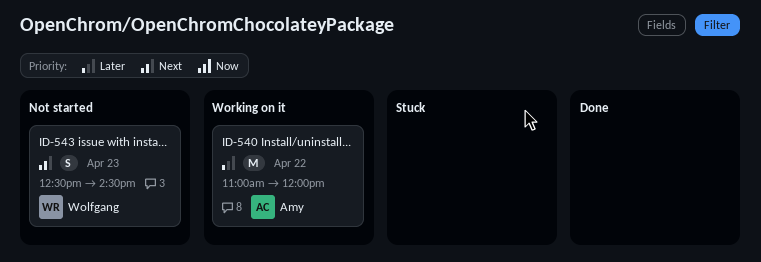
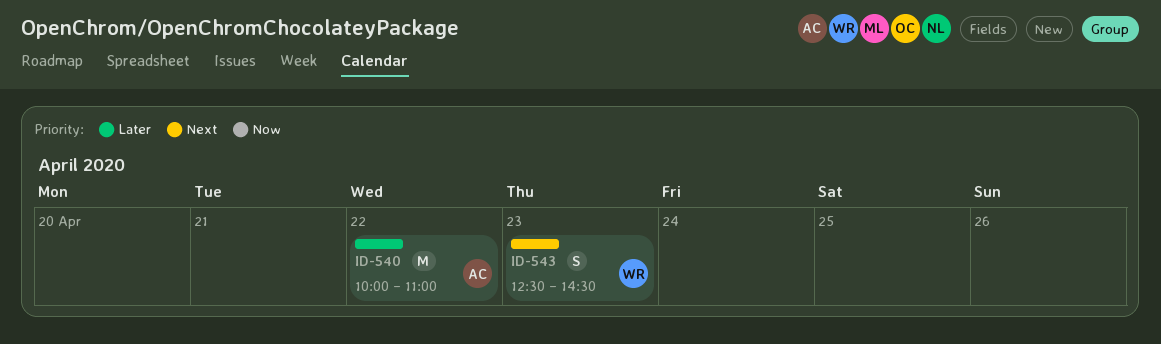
ID-540, begins: 11:00 -> 10:00
ID-540, ends: 12:00 -> 11:00

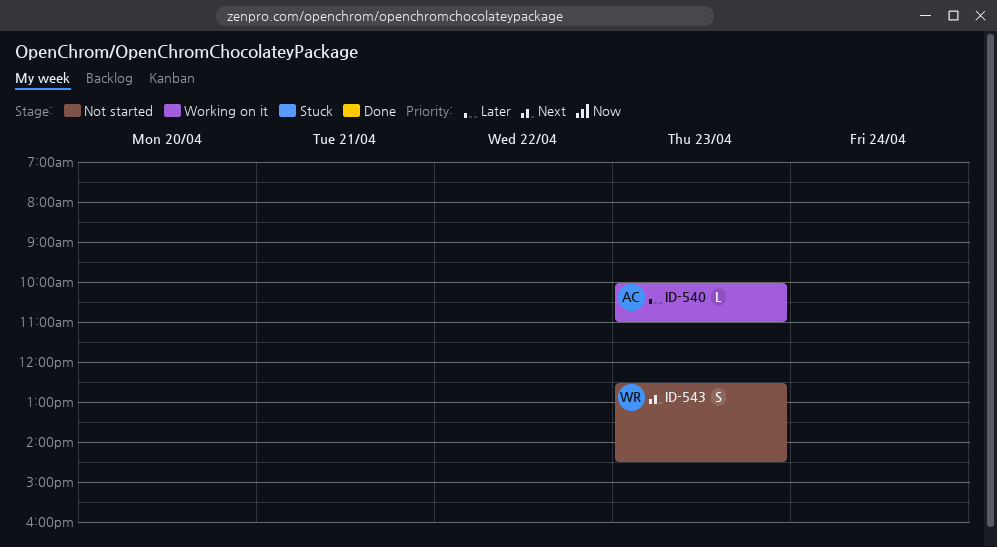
ID-540, estimate: M -> L
ID-540, day: Apr 22 -> Apr 23

